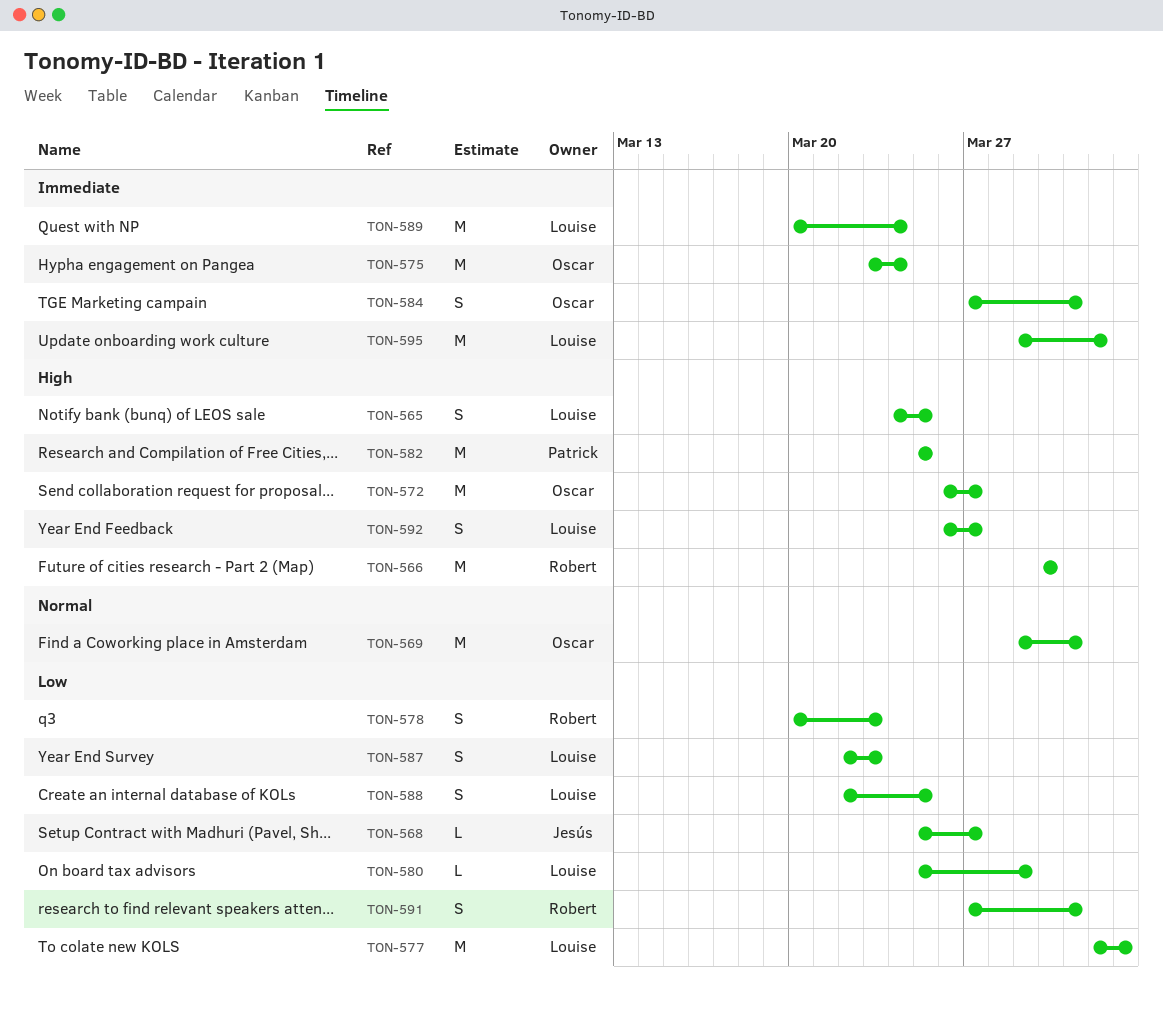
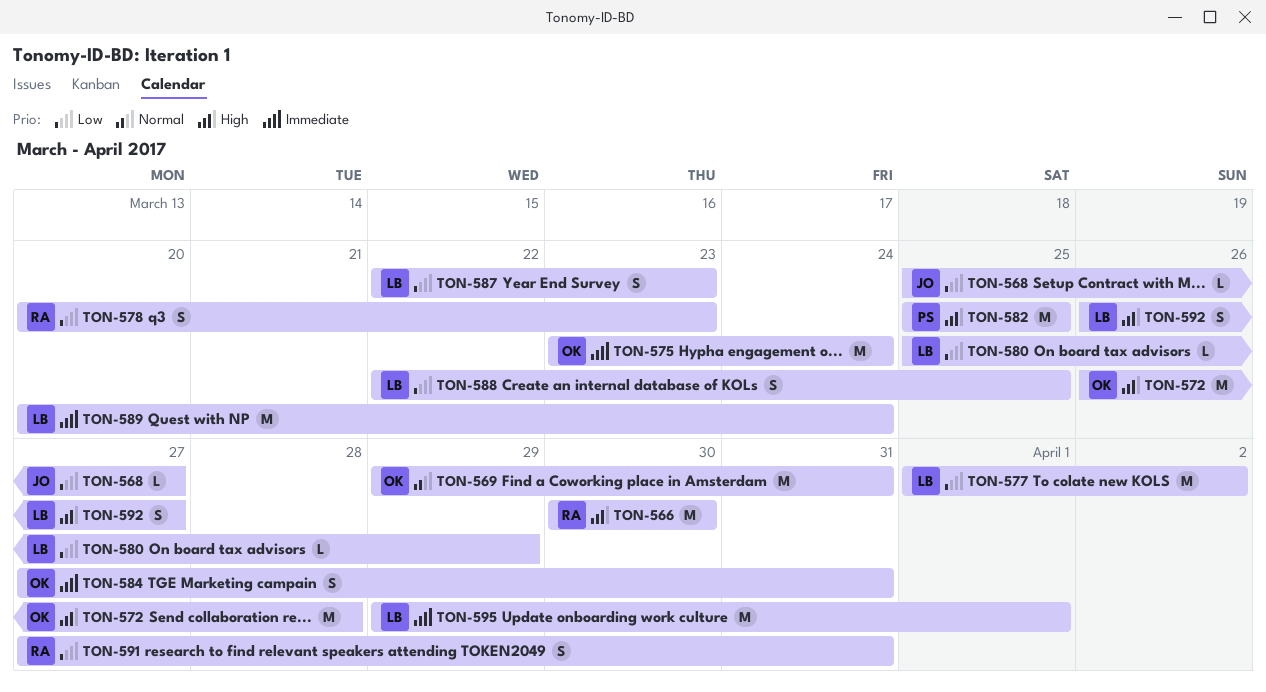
TON-565: present -> none
TON-572, due: Mar 27 -> Mar 28

